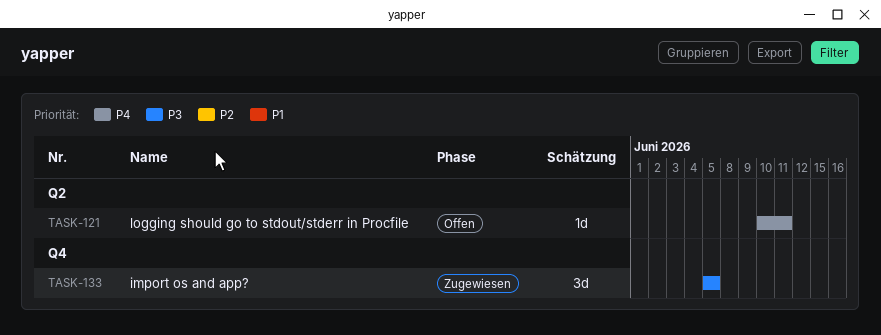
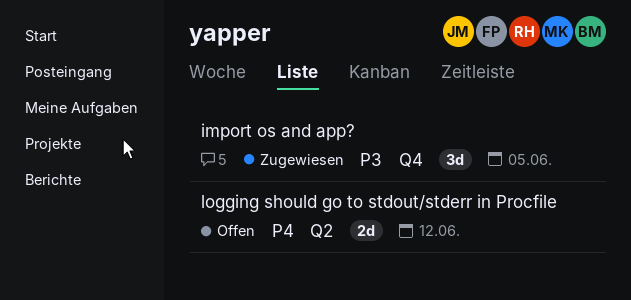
logging should go to stdout/stderr in Procfile, estimate: 1d -> 2d
logging should go to stdout/stderr in Procfile, due: Jun 11 -> Jun 12

